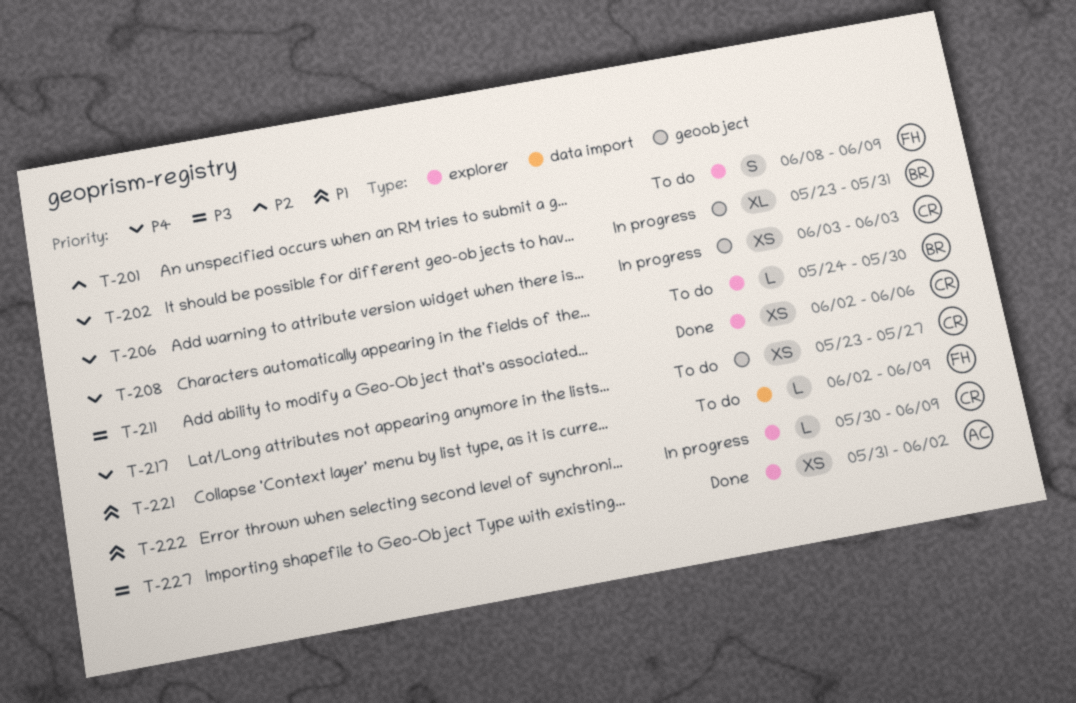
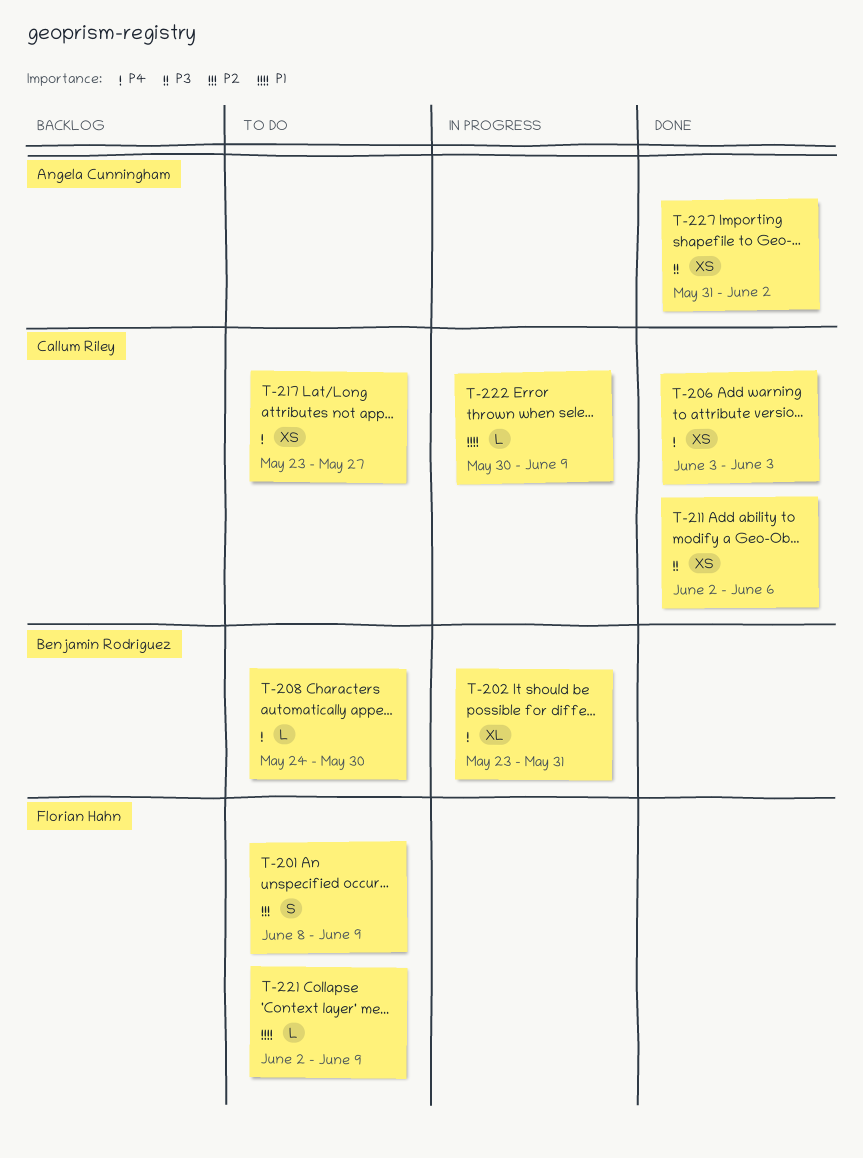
T-206, status: In progress -> Done

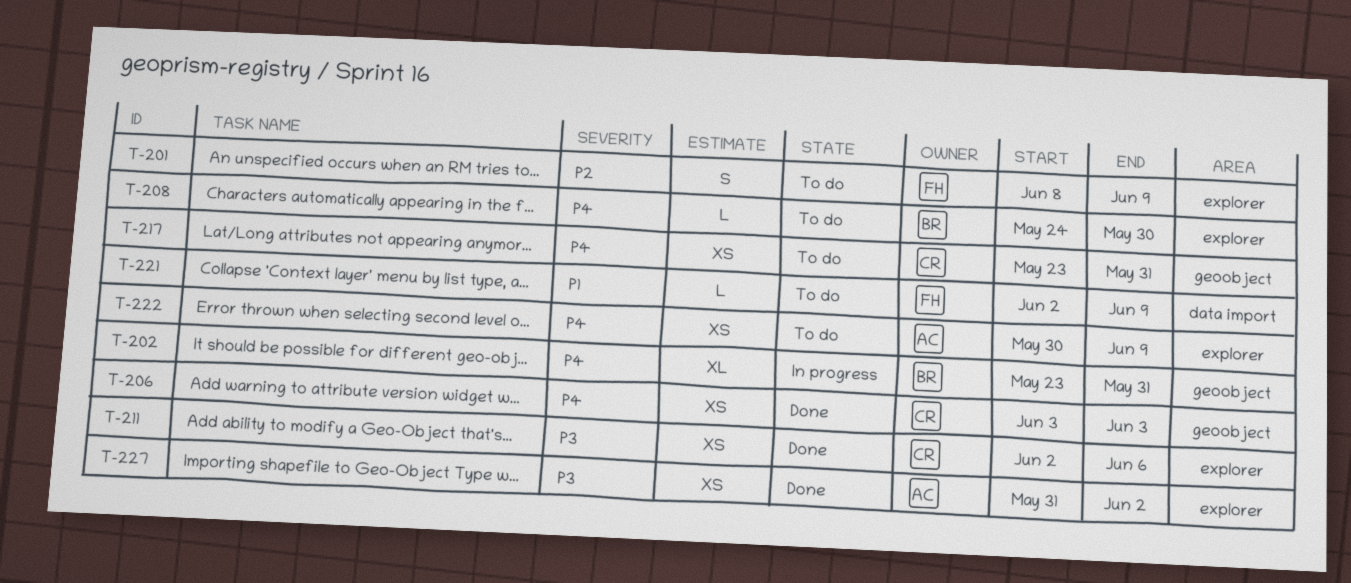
T-217, due: May 27 -> May 31
T-222, status: In progress -> To do
T-222, owner: Callum Riley -> Angela Cunningham
T-222, priority: P1 -> P4
T-222, estimate: L -> XS

